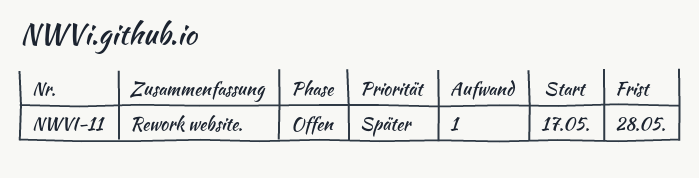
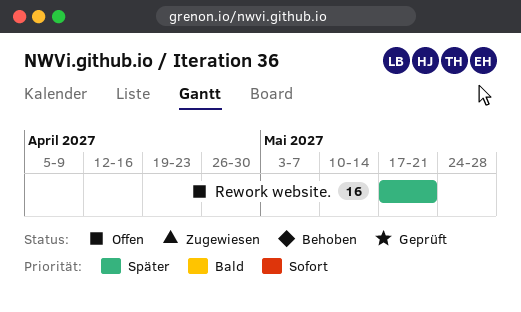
Rework website., estimate: 1 -> 16
Rework website., due: May 28 -> May 21

